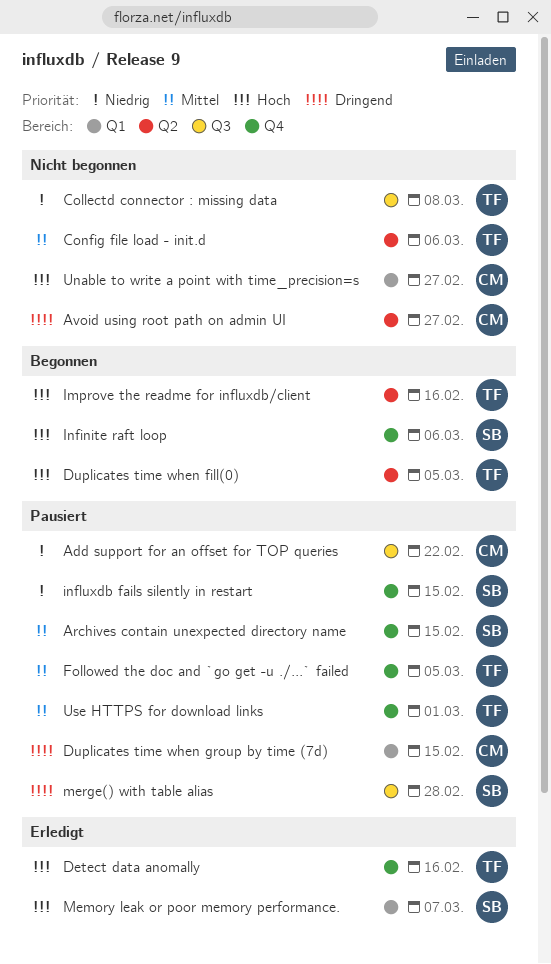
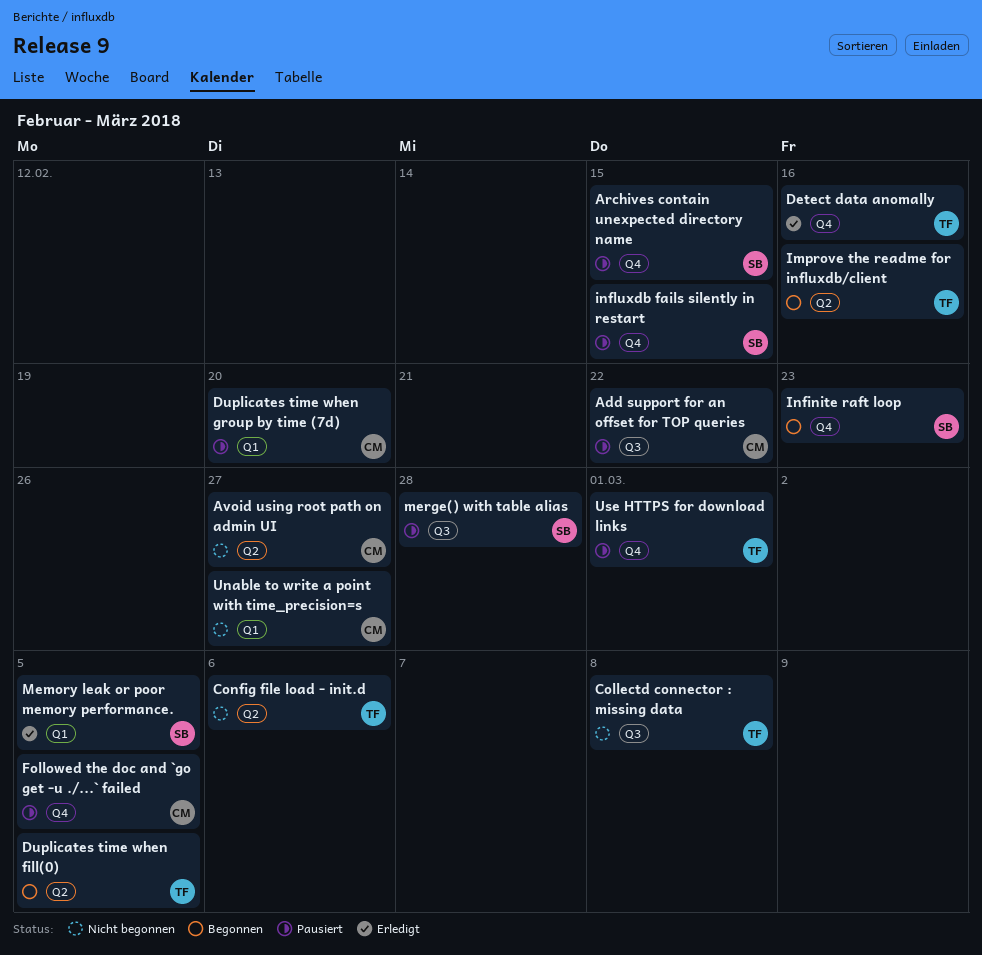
Duplicates time when group by time (7d), due: Feb 15 -> Feb 20
Followed the doc and `go get -u ./...` failed, owner: TF -> CM
Infinite raft loop, due: Mar 6 -> Feb 23
Memory leak or poor memory performance., due: Mar 7 -> Mar 5

